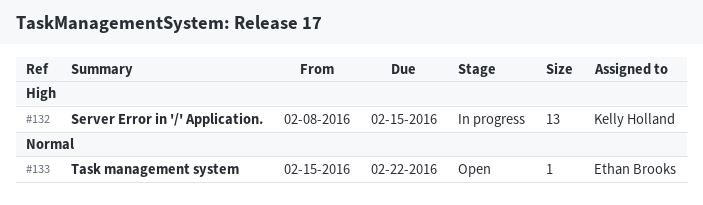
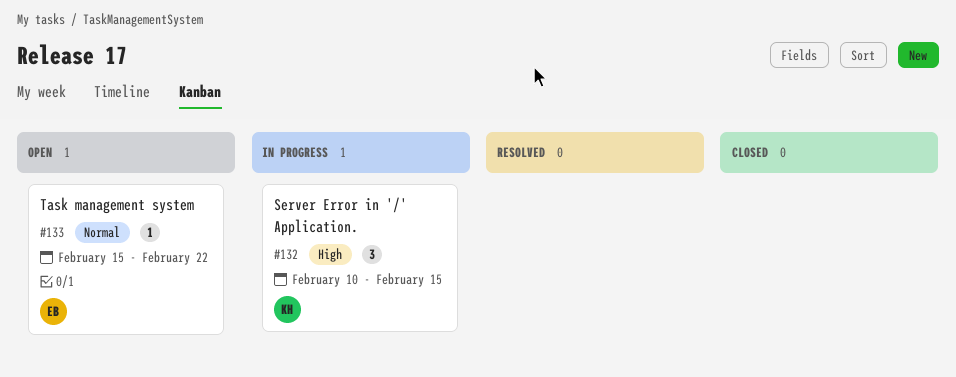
#132, estimate: 13 -> 3
#132, start: Feb 8 -> Feb 10

